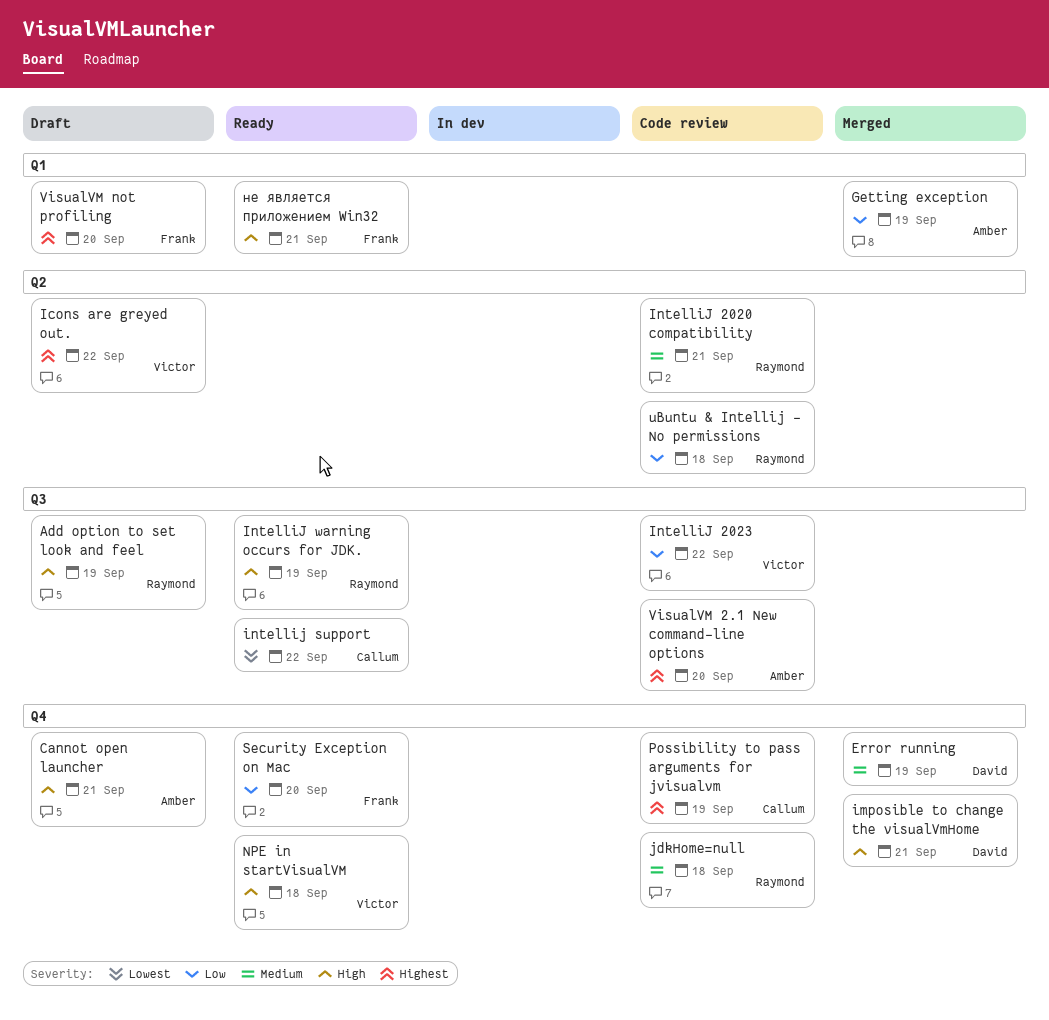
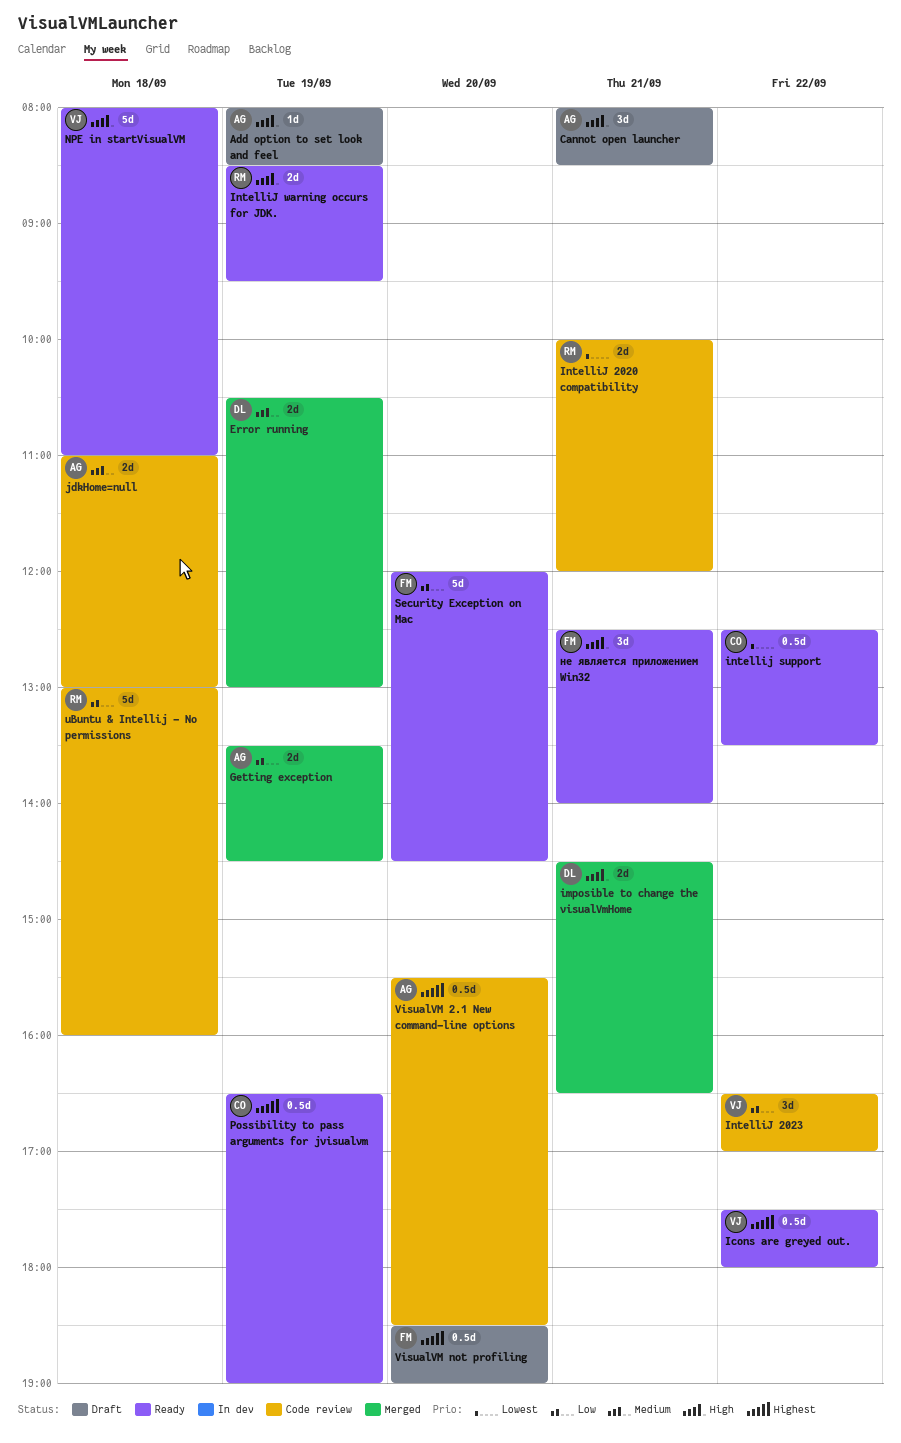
Add option to set look and feel, owner: Raymond -> Amber
Icons are greyed out., status: Draft -> Ready
IntelliJ 2020 compatibility, priority: Medium -> Lowest
jdkHome=null, owner: Raymond -> Amber
Possibility to pass arguments for jvisualvm, status: Code review -> Ready

